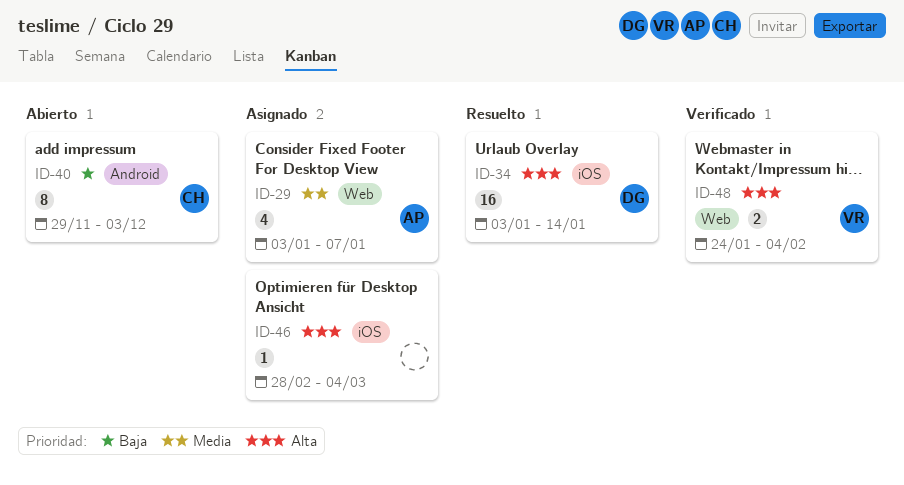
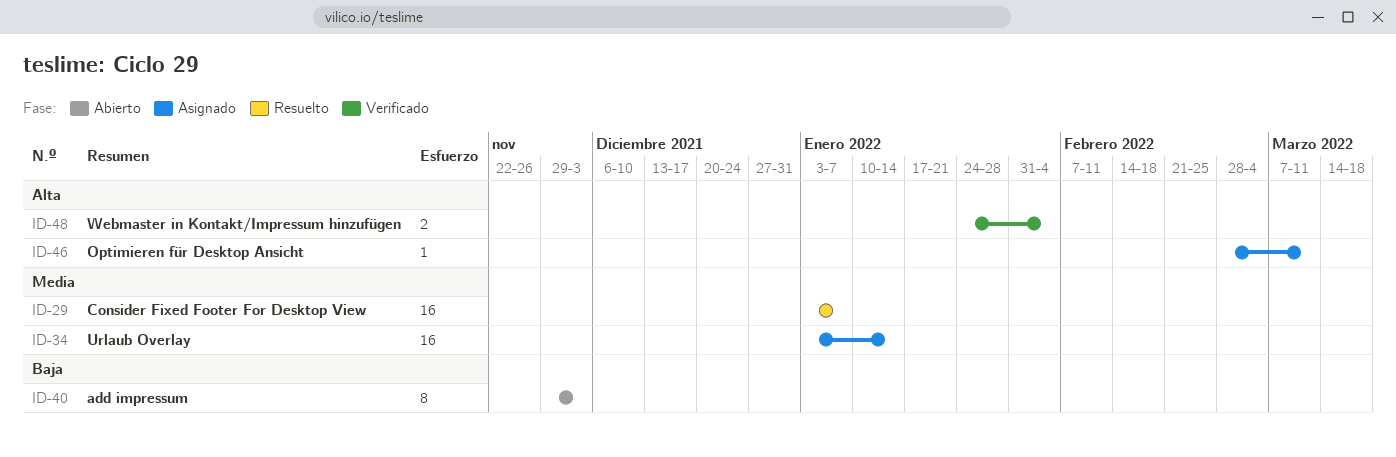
ID-29, status: Asignado -> Resuelto
ID-29, estimate: 4 -> 16
ID-34, status: Resuelto -> Asignado
ID-34, priority: Alta -> Media
ID-46, due: Mar 4 -> Mar 11

